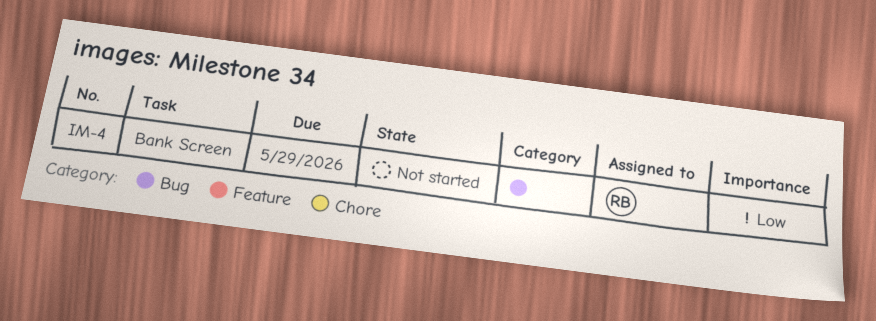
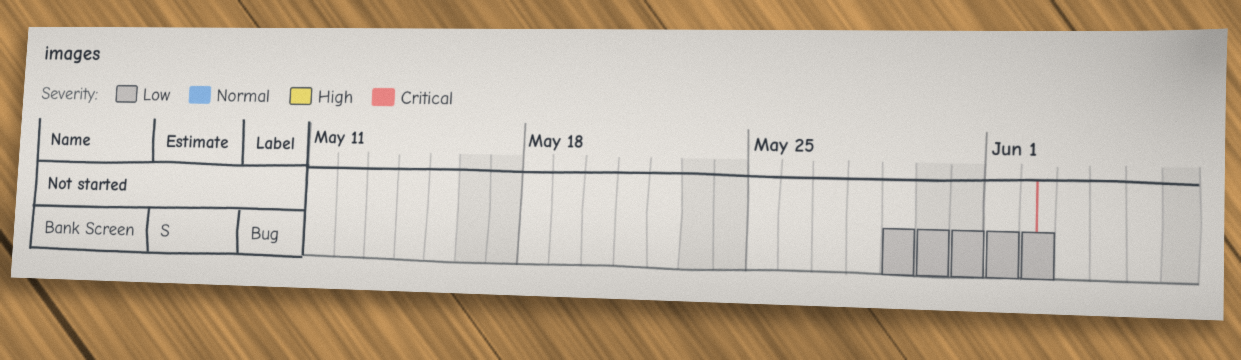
Bank Screen, due: May 29 -> Jun 2

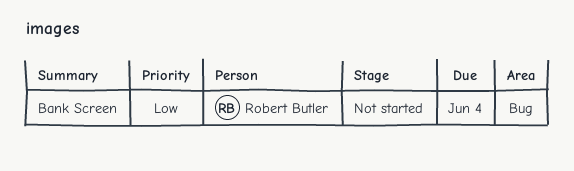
Bank Screen, due: Jun 2 -> Jun 4

